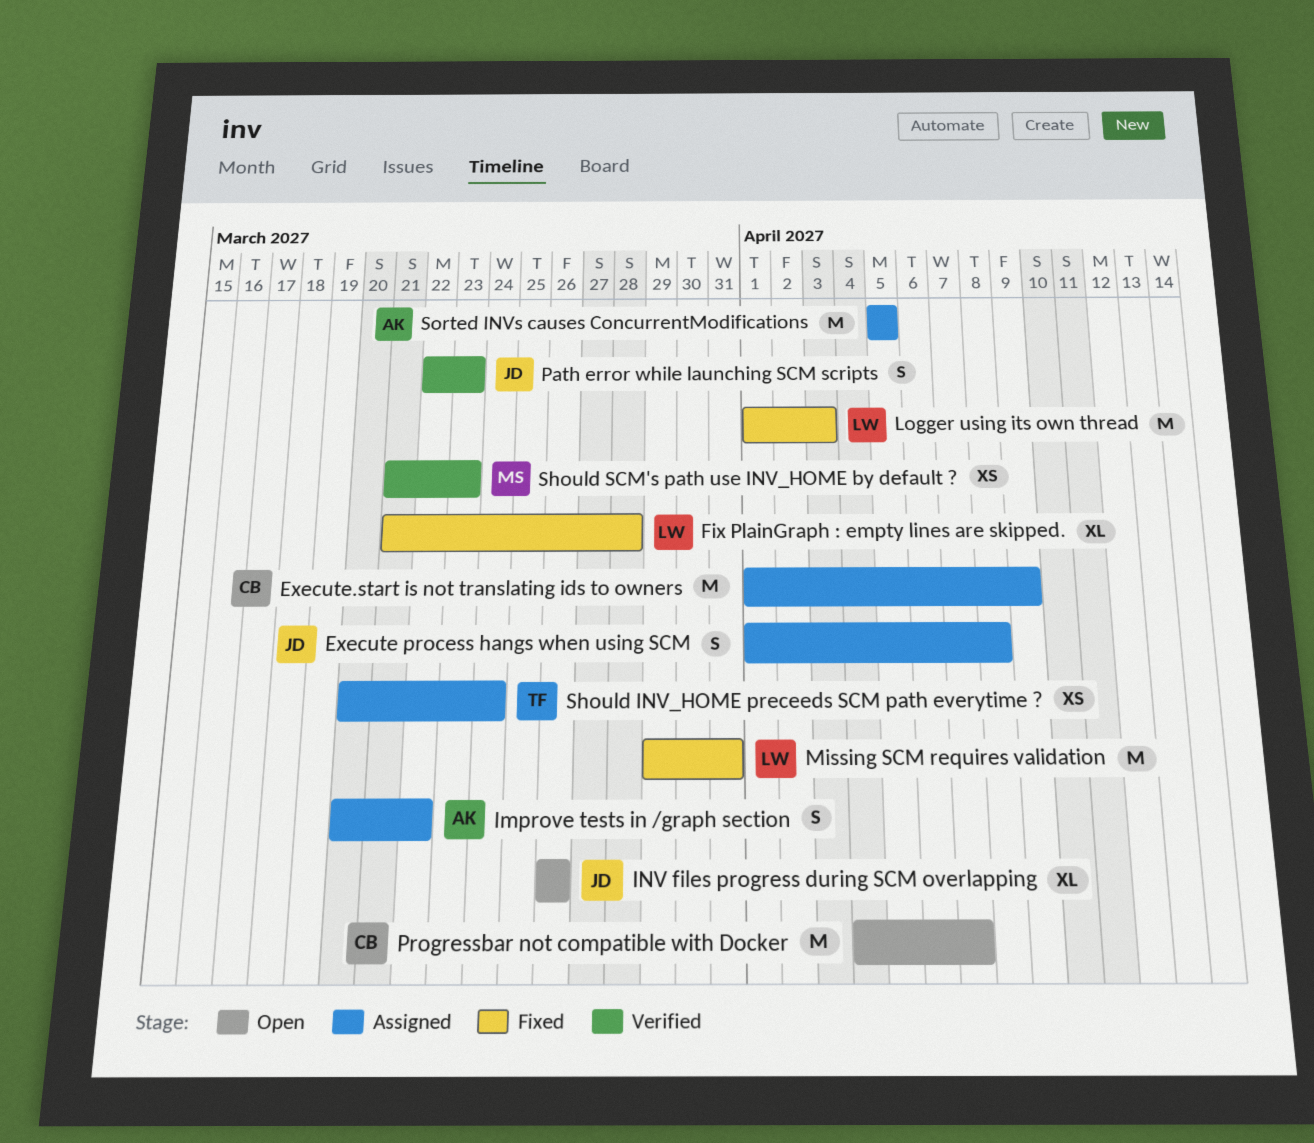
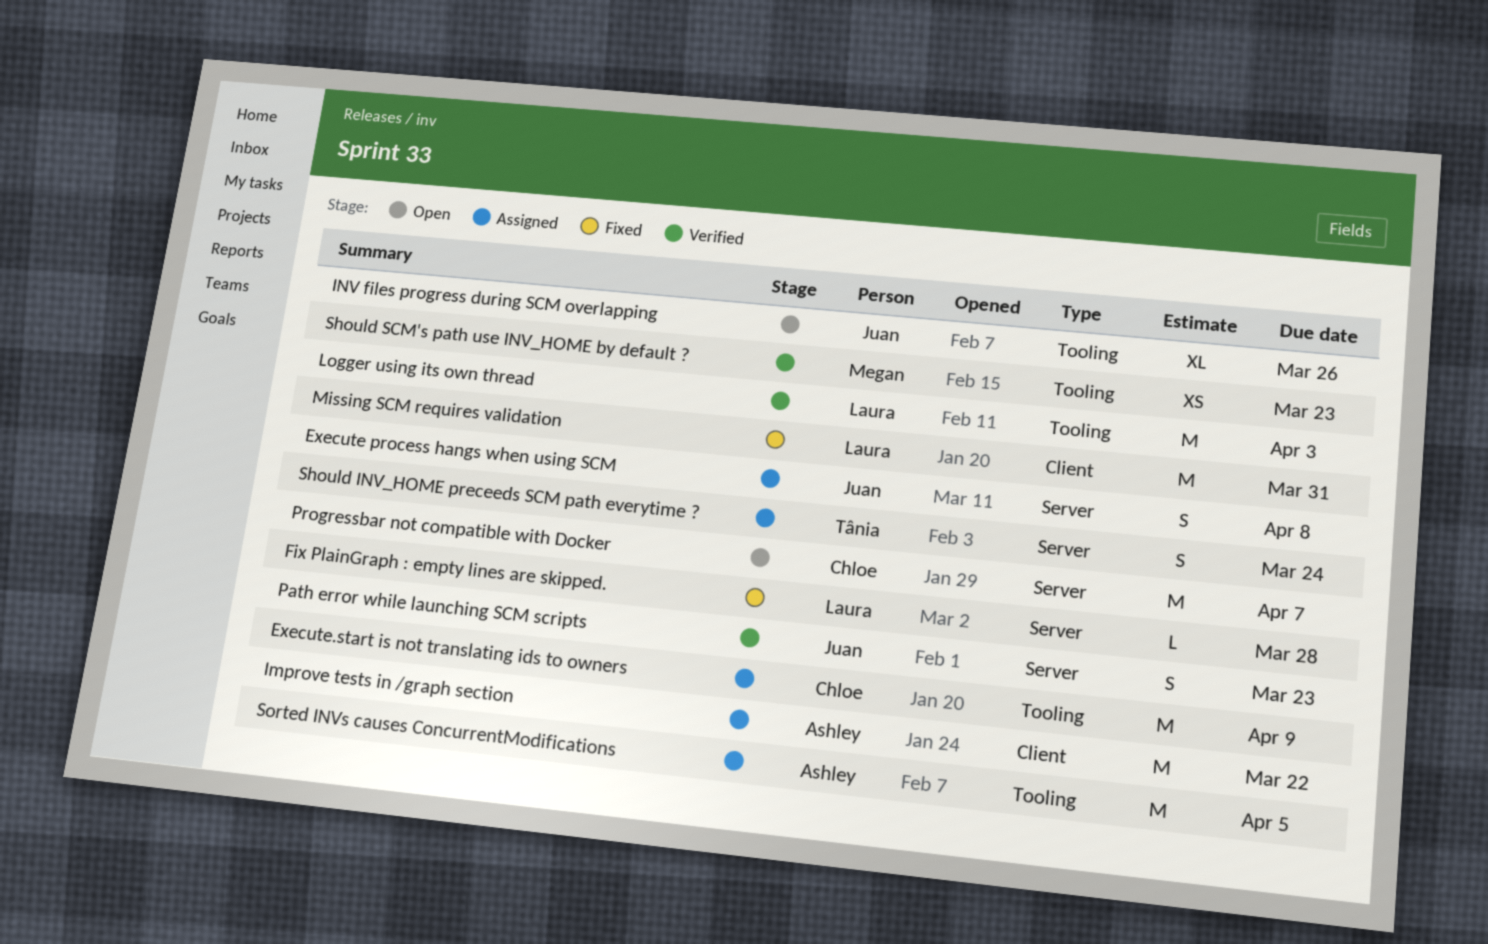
Fix PlainGraph : empty lines are skipped., estimate: XL -> L
Improve tests in /graph section, estimate: S -> M
Logger using its own thread, status: Fixed -> Verified
Should INV_HOME preceeds SCM path everytime ?, estimate: XS -> S

